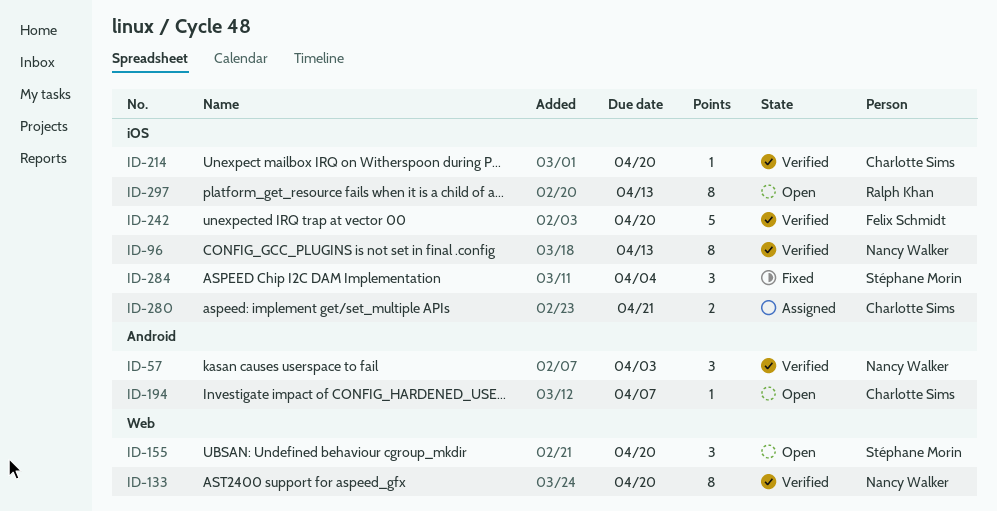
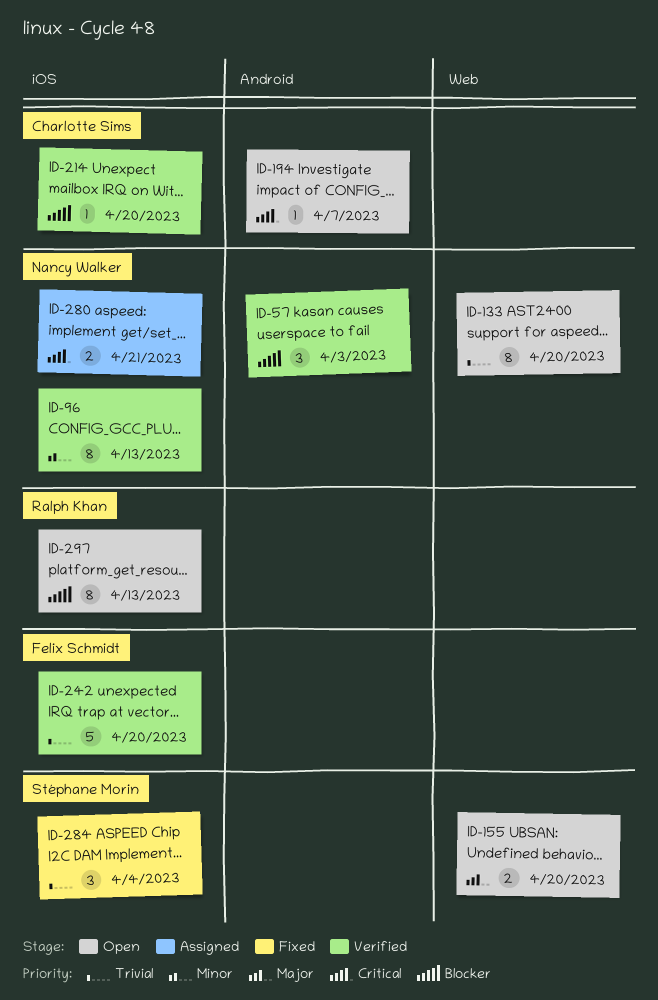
ID-133, status: Verified -> Open
ID-155, estimate: 3 -> 2
ID-280, owner: Charlotte Sims -> Nancy Walker

